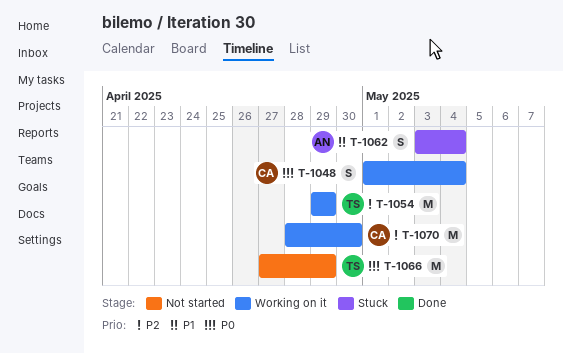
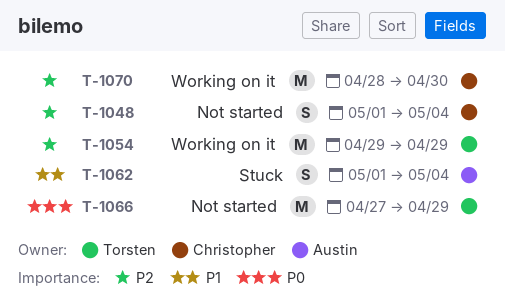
T-1048, status: Working on it -> Not started
T-1048, priority: P0 -> P2
T-1062, start: May 3 -> May 1

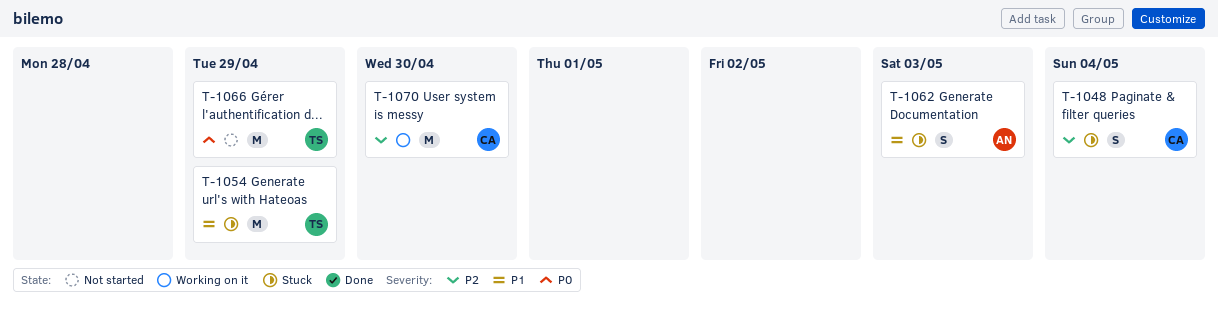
T-1048, status: Not started -> Stuck
T-1054, status: Working on it -> Stuck
T-1054, priority: P2 -> P1
T-1062, due: May 4 -> May 3

